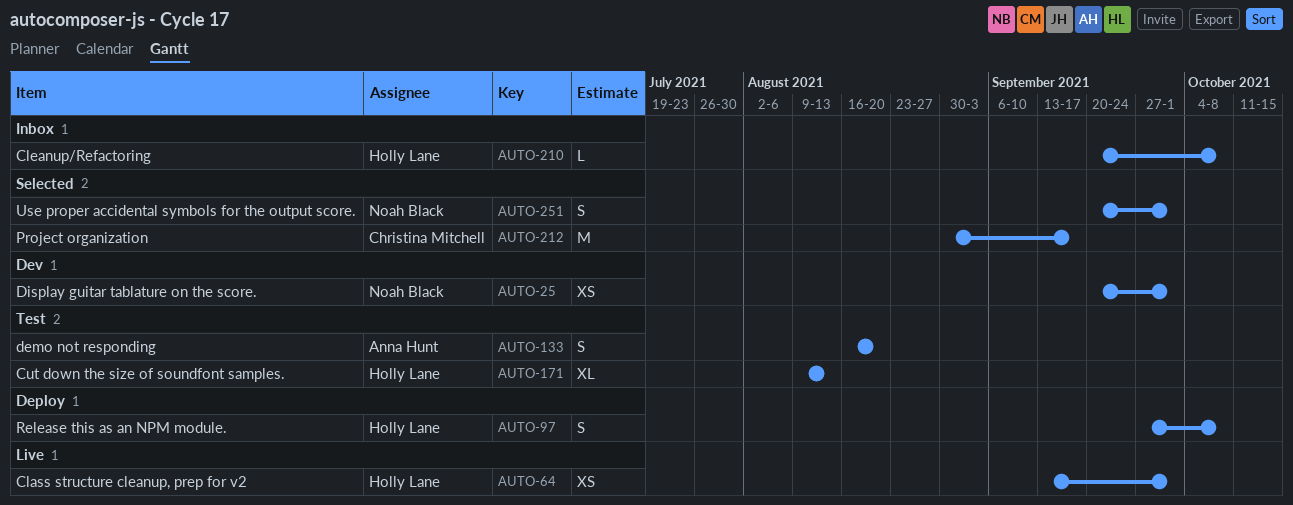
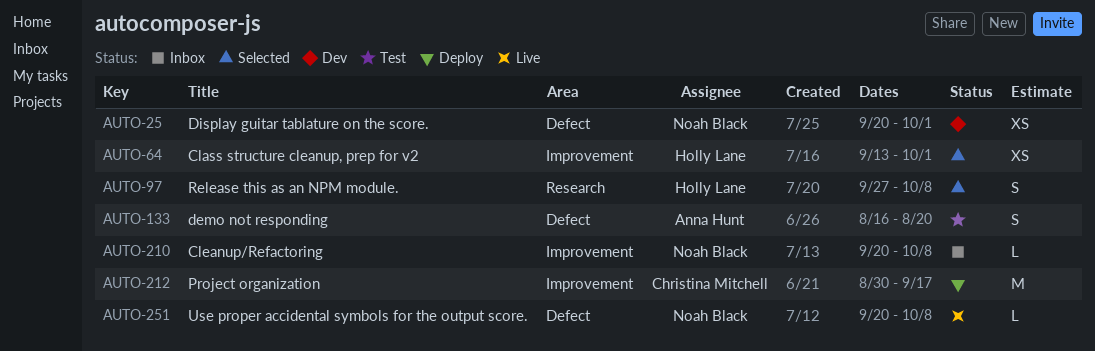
AUTO-64, status: Live -> Selected
AUTO-97, status: Deploy -> Selected
AUTO-171: present -> none
AUTO-210, owner: Holly Lane -> Noah Black
AUTO-212, status: Selected -> Deploy
AUTO-251, status: Selected -> Live
AUTO-251, estimate: S -> L
AUTO-251, due: Oct 1 -> Oct 8

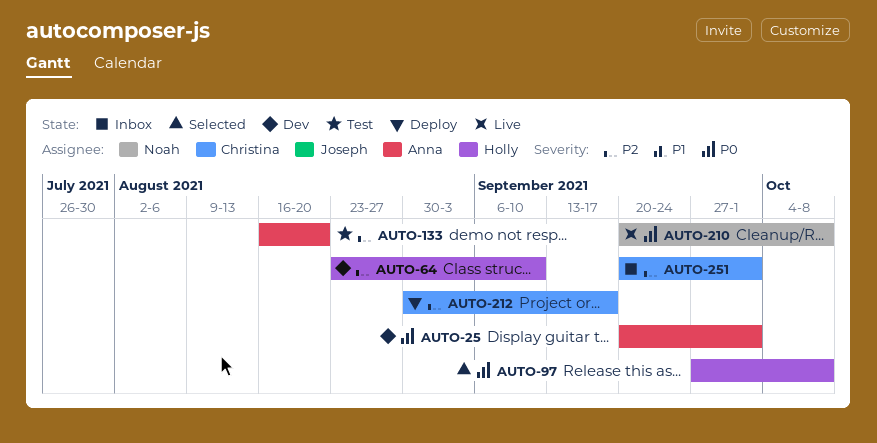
AUTO-25, owner: Noah Black -> Anna Hunt
AUTO-64, status: Selected -> Dev
AUTO-64, start: Sep 13 -> Aug 23
AUTO-64, due: Oct 1 -> Sep 10
AUTO-210, status: Inbox -> Live
AUTO-251, status: Live -> Inbox
AUTO-251, owner: Noah Black -> Christina Mitchell
AUTO-251, due: Oct 8 -> Oct 1

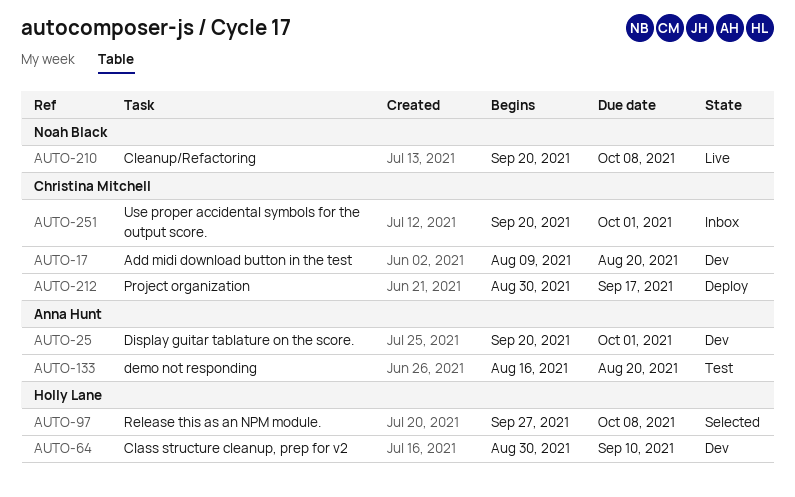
AUTO-17: none -> present
AUTO-64, start: Aug 23 -> Aug 30

